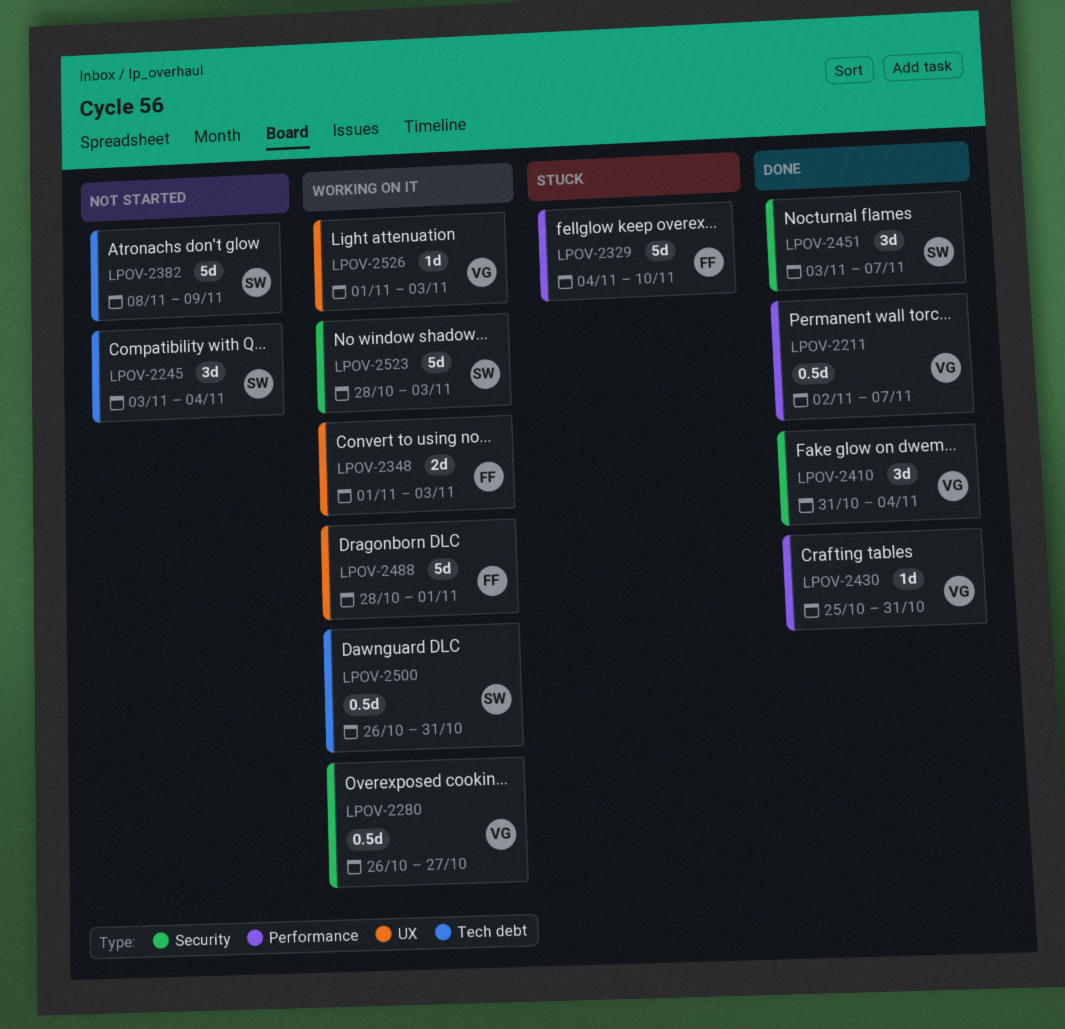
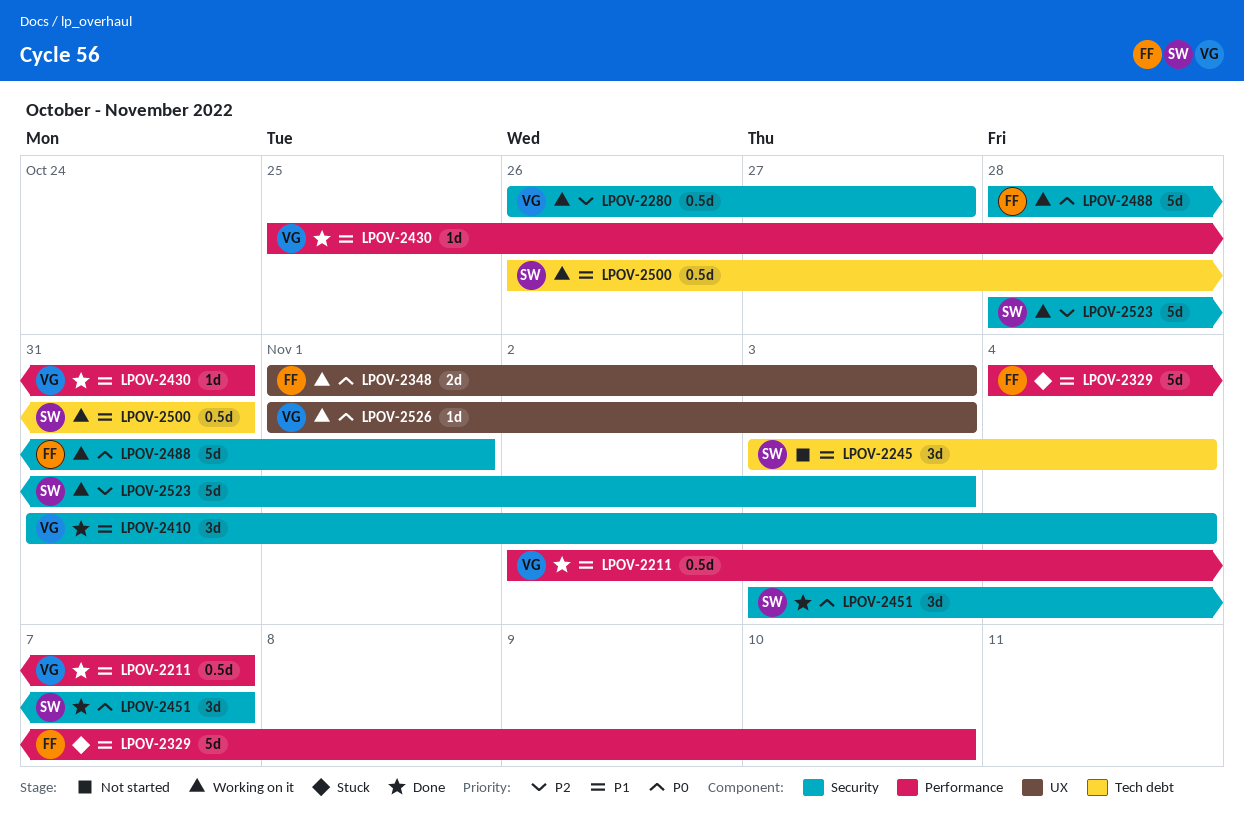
LPOV-2382: present -> none
LPOV-2488, label: UX -> Security

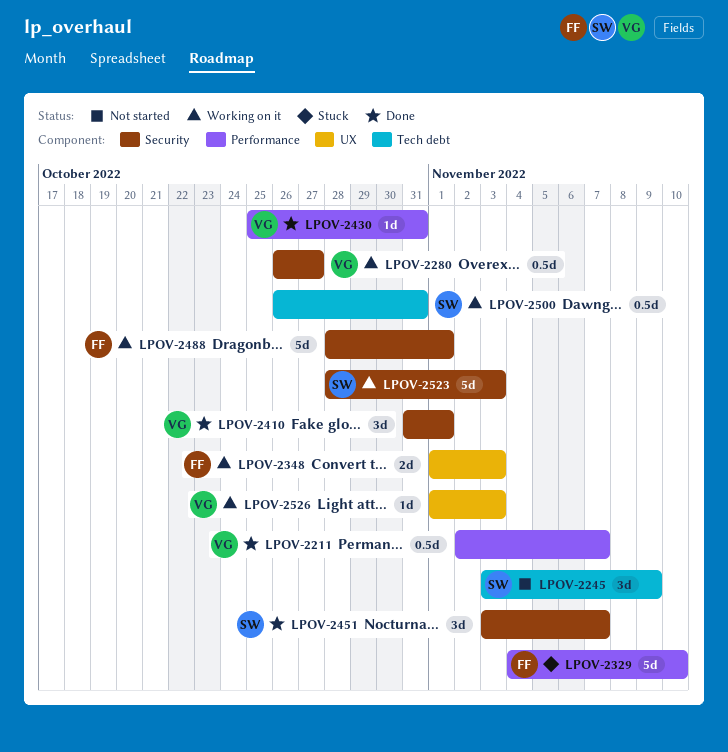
LPOV-2245, due: Nov 4 -> Nov 9
LPOV-2410, due: Nov 4 -> Nov 1

